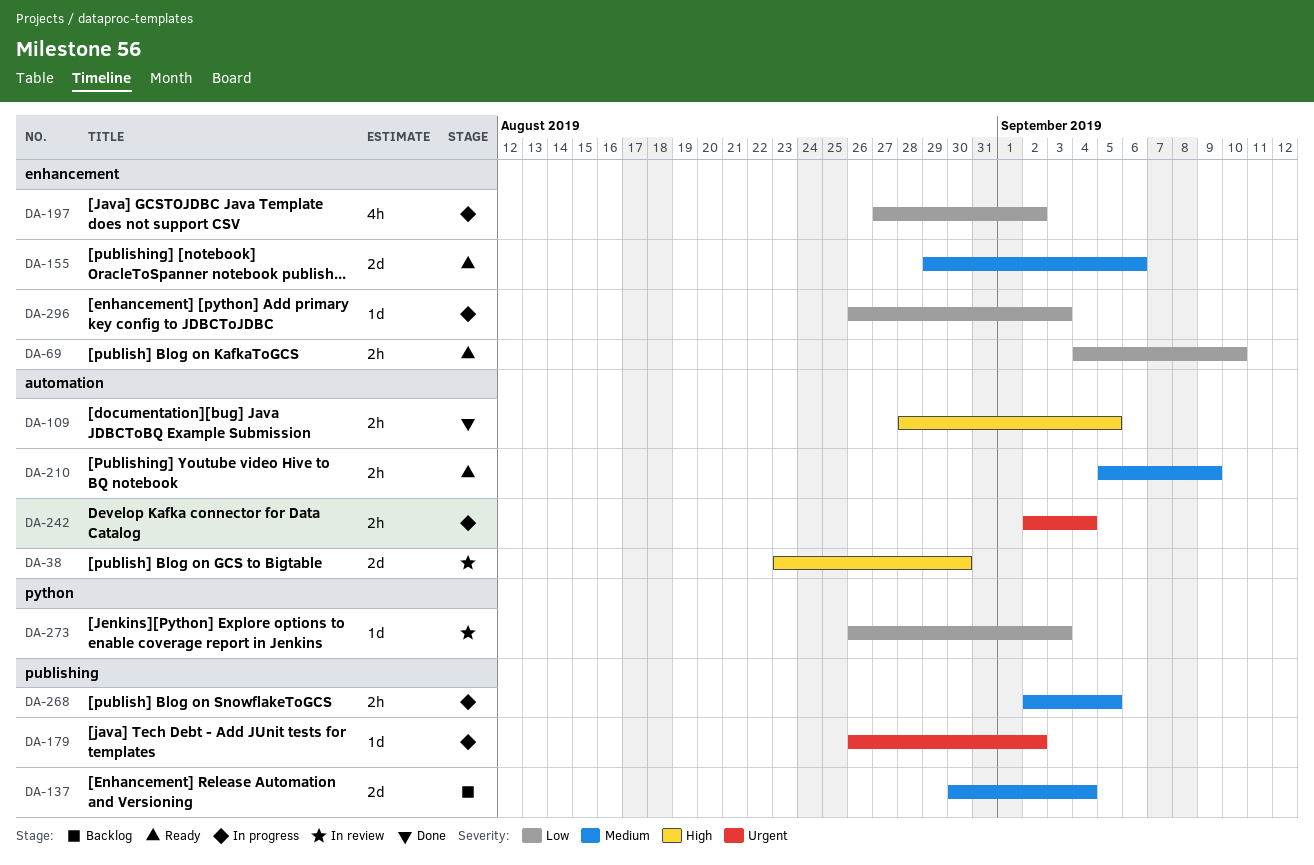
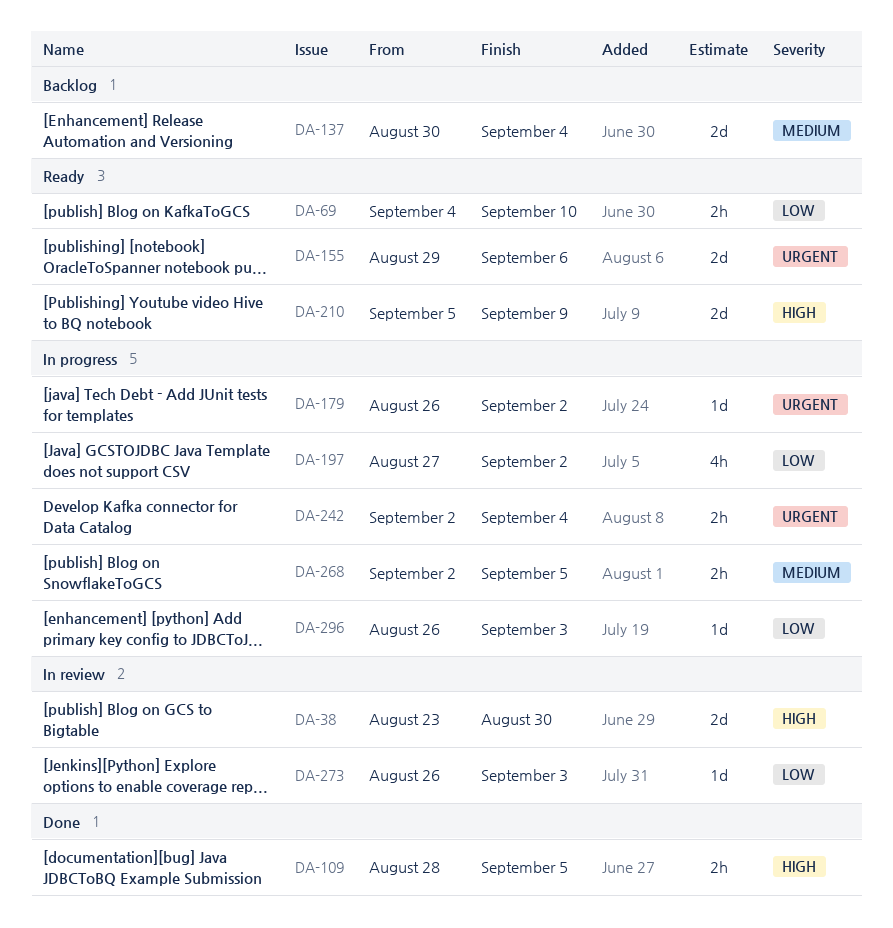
DA-155, priority: Medium -> Urgent
DA-210, priority: Medium -> High
DA-210, estimate: 2h -> 2d

